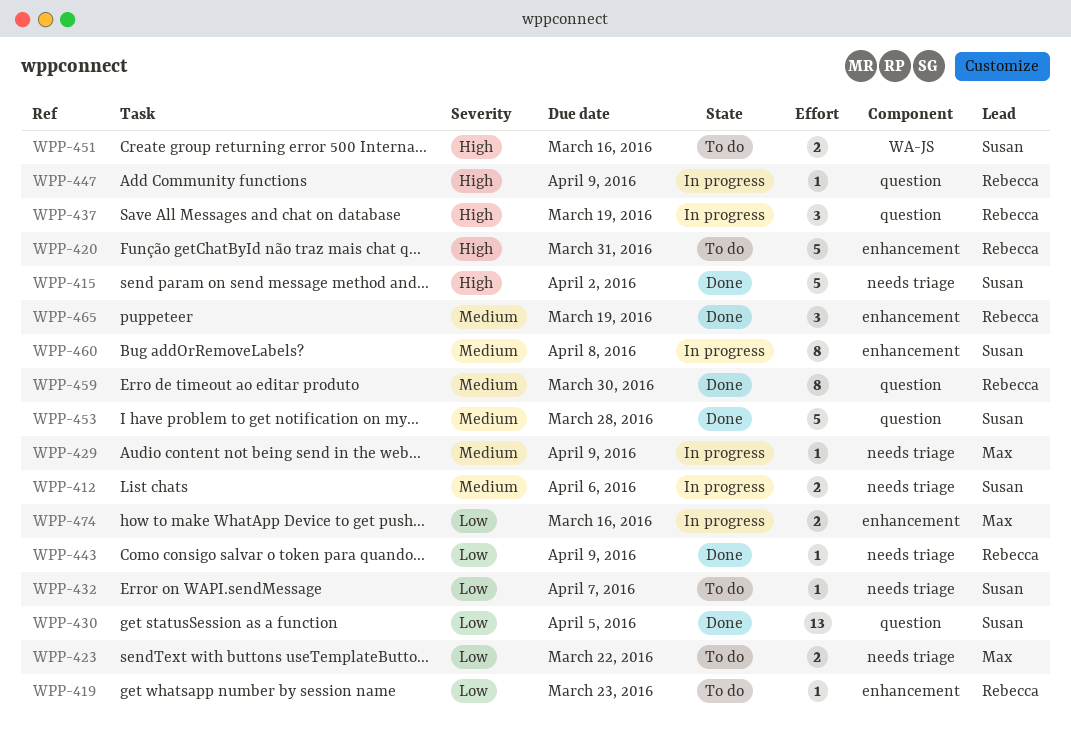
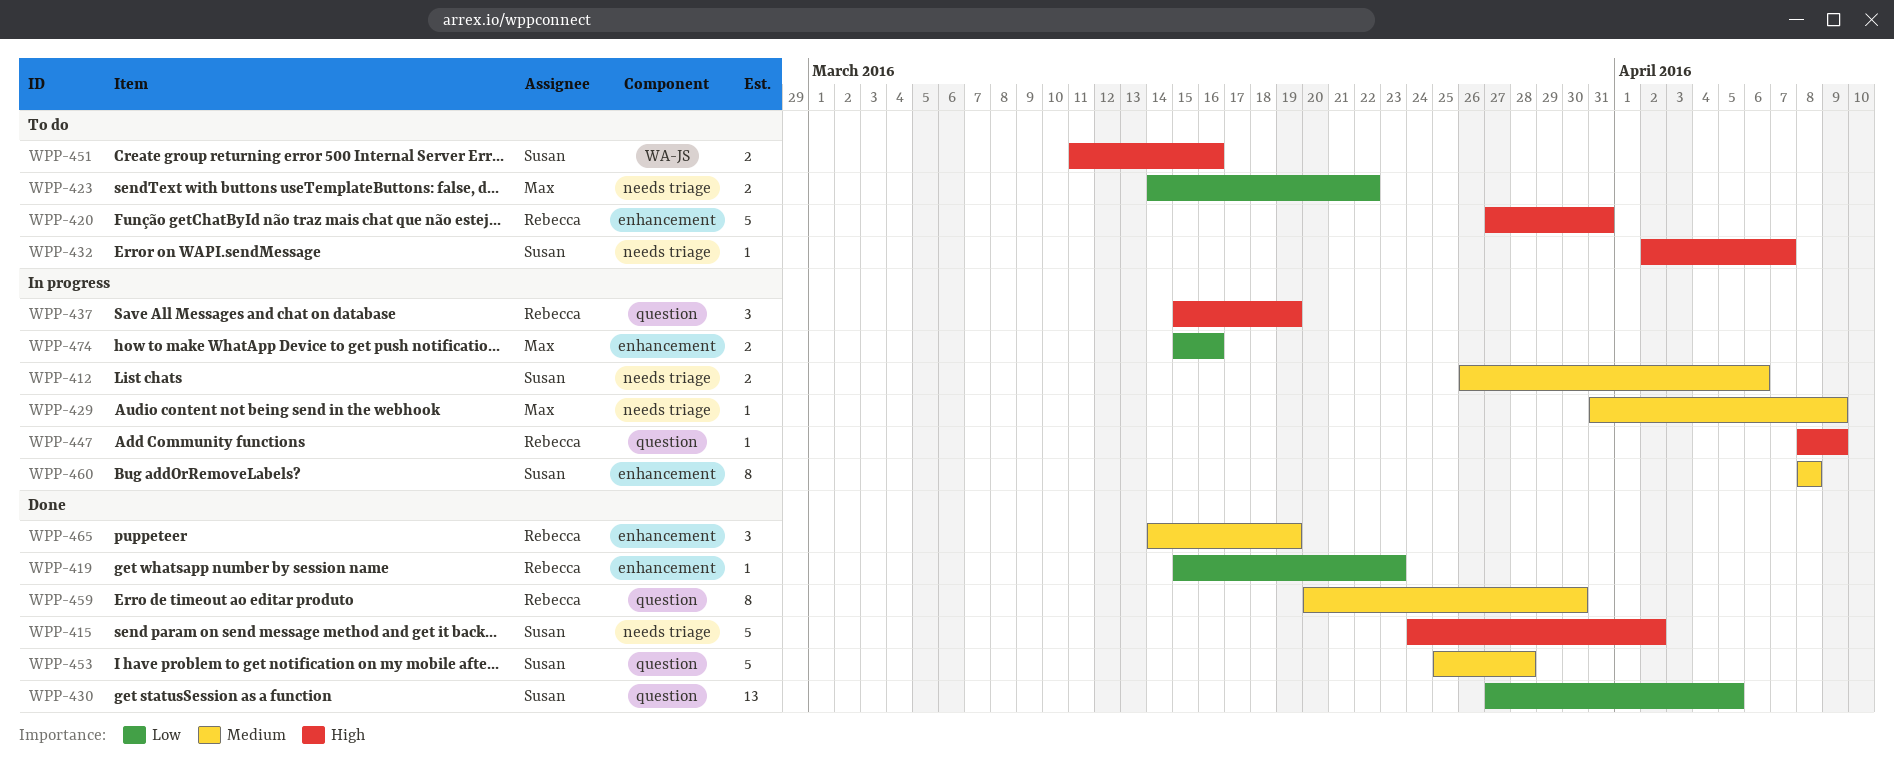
WPP-419, status: To do -> Done
WPP-432, priority: Low -> High
WPP-443: present -> none

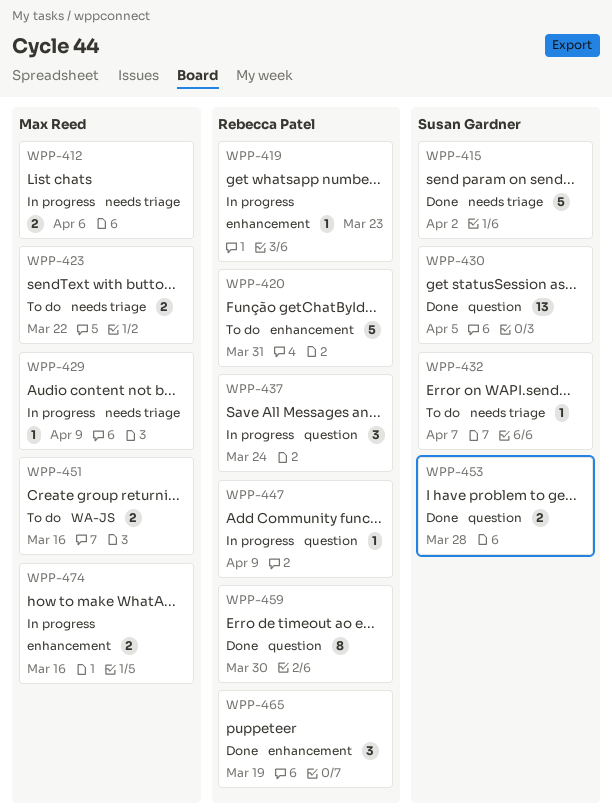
WPP-412, owner: Susan Gardner -> Max Reed
WPP-419, status: Done -> In progress
WPP-437, due: Mar 19 -> Mar 24
WPP-451, owner: Susan Gardner -> Max Reed
WPP-453, estimate: 5 -> 2
WPP-460: present -> none

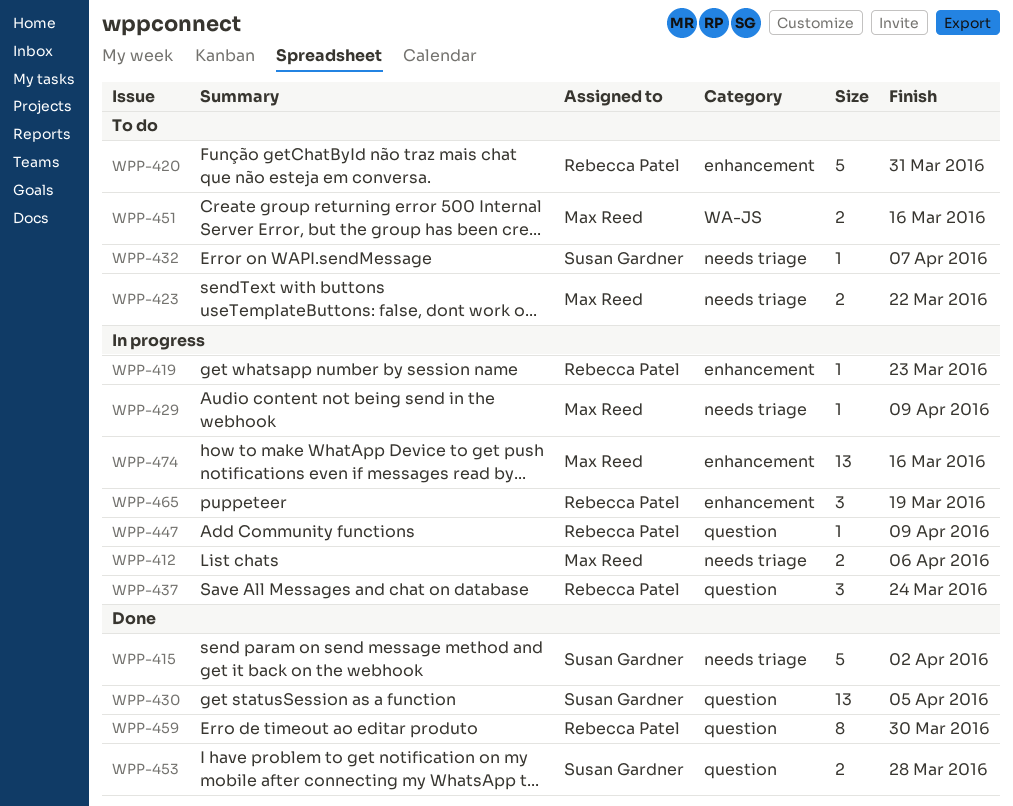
WPP-465, status: Done -> In progress
WPP-474, estimate: 2 -> 13

